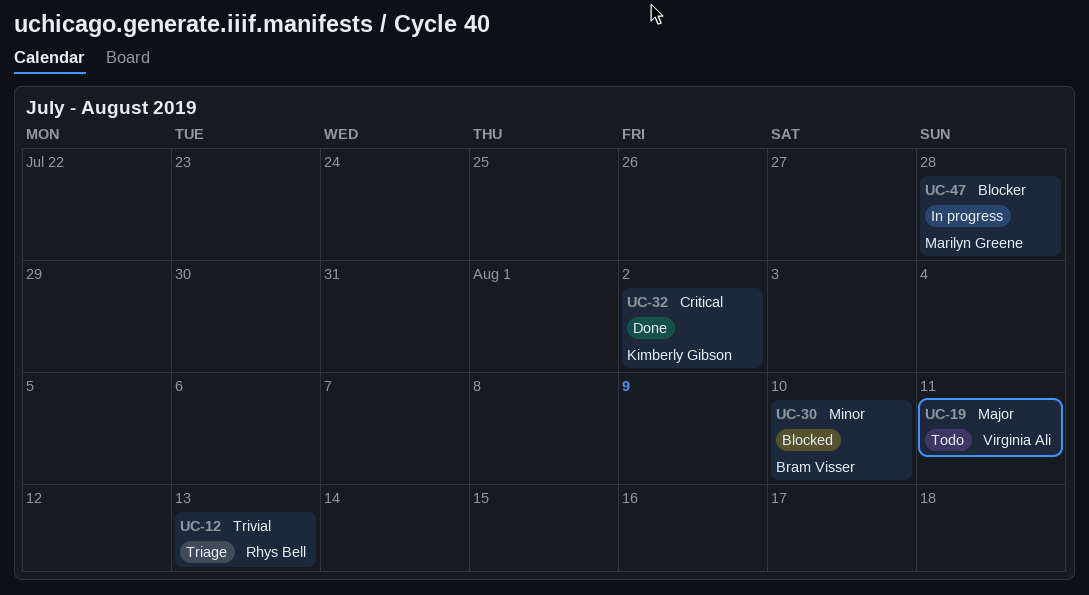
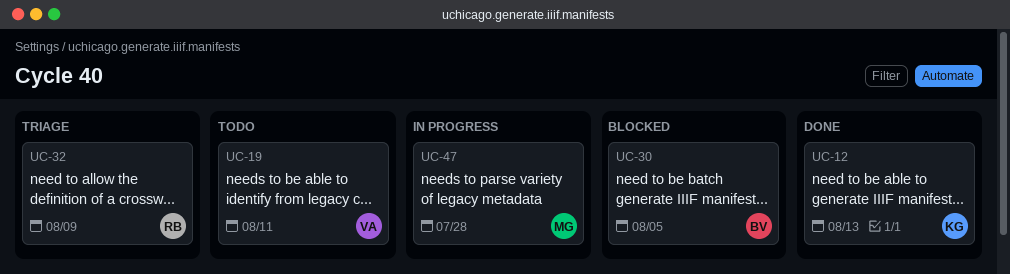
UC-12, status: Triage -> Done
UC-12, owner: Rhys Bell -> Kimberly Gibson
UC-30, due: Aug 10 -> Aug 5
UC-32, status: Done -> Triage
UC-32, owner: Kimberly Gibson -> Rhys Bell
UC-32, due: Aug 2 -> Aug 9

